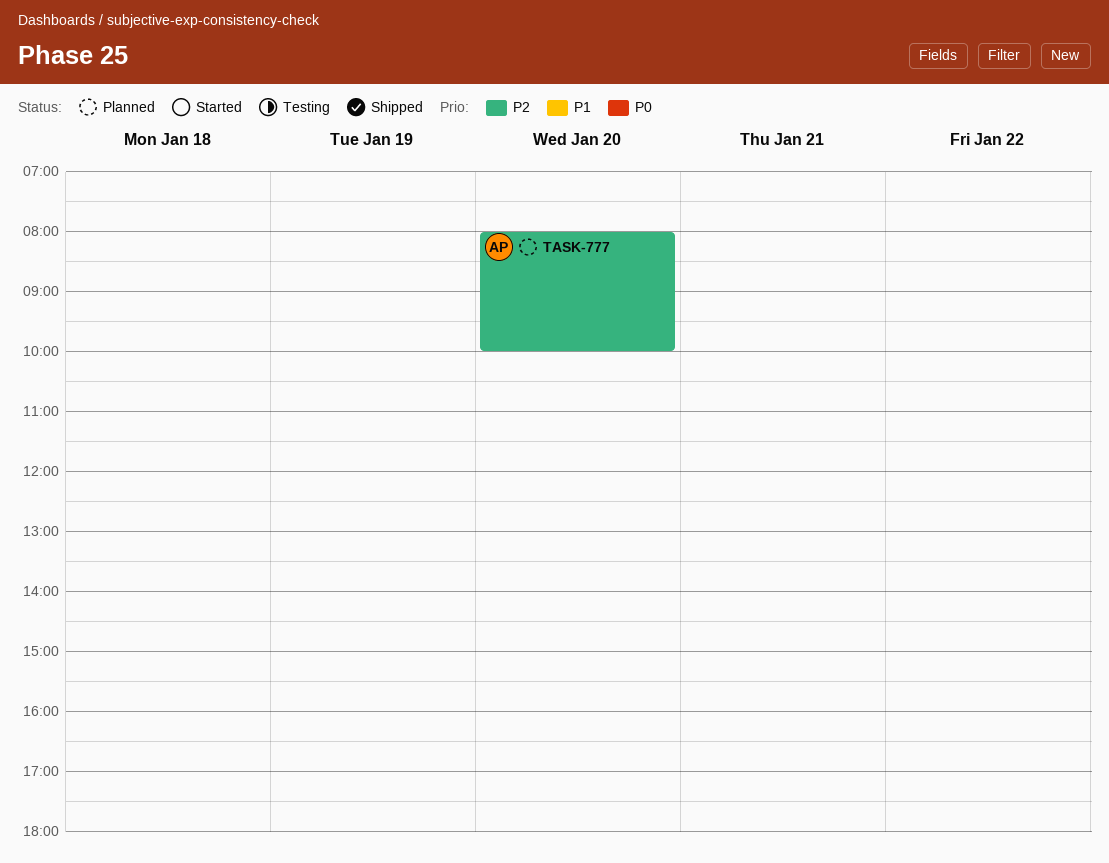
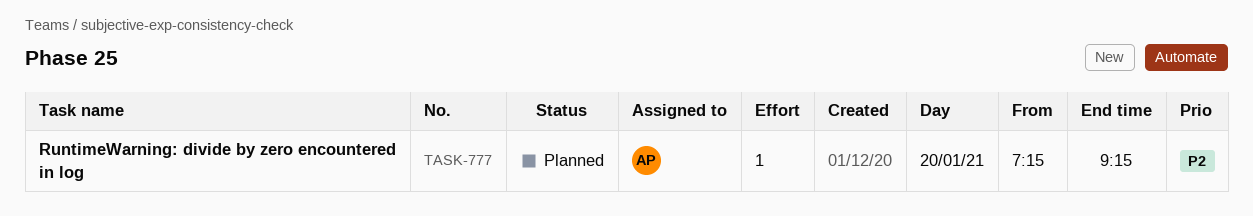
TASK-777, begins: 08:00 -> 07:15
TASK-777, ends: 10:00 -> 09:15

